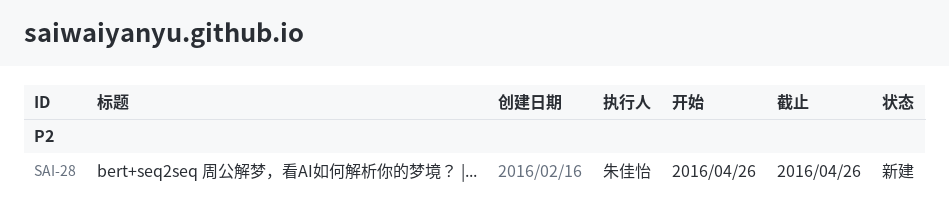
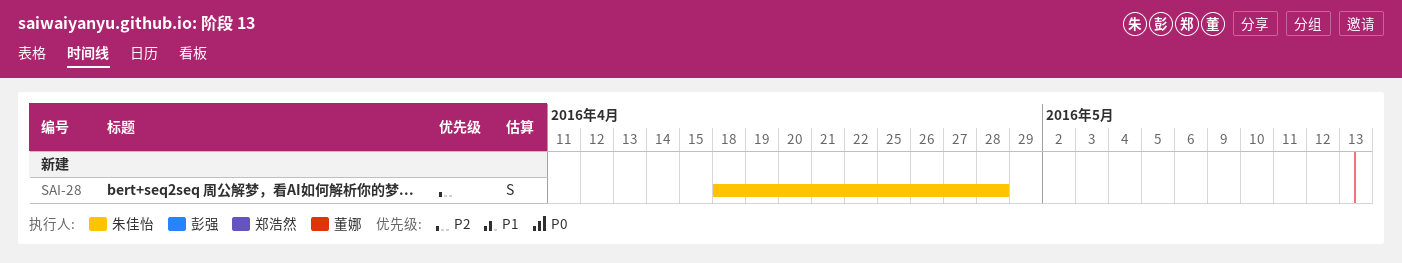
SAI-28, start: Apr 26 -> Apr 18
SAI-28, due: Apr 26 -> Apr 28

